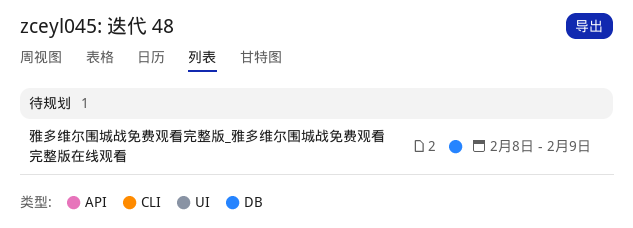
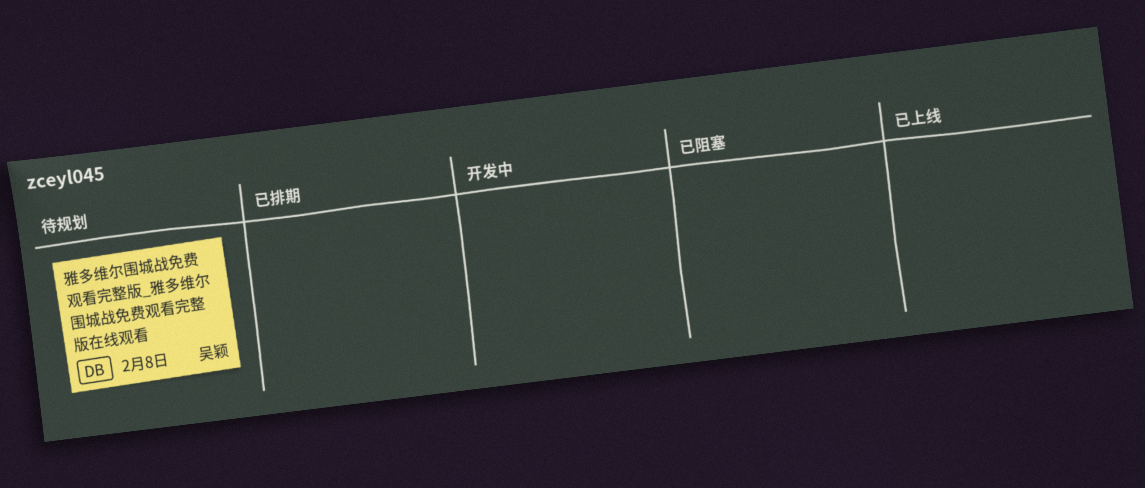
雅多维尔围城战免费观看完整版_雅多维尔围城战免费观看完整版在线观看, due: Feb 9 -> Feb 8

